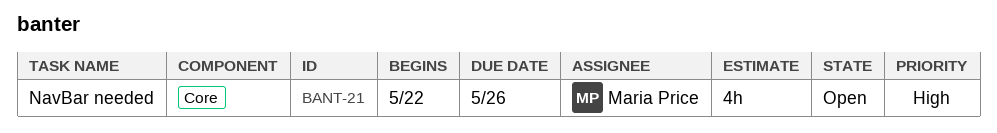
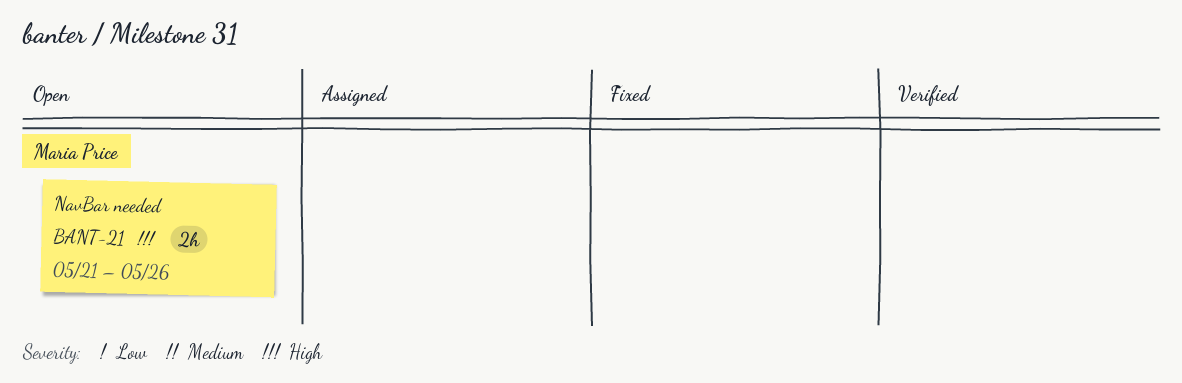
BANT-21, estimate: 4h -> 2h
BANT-21, start: May 22 -> May 21

